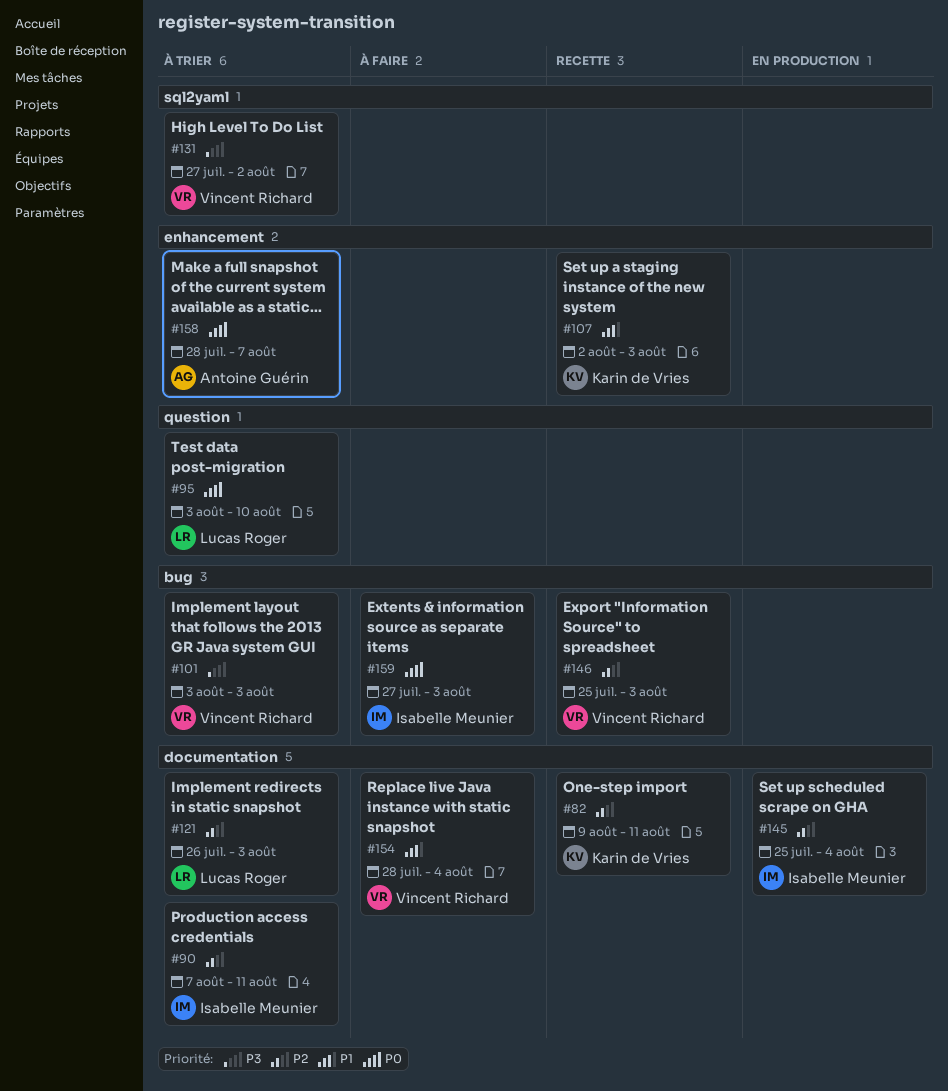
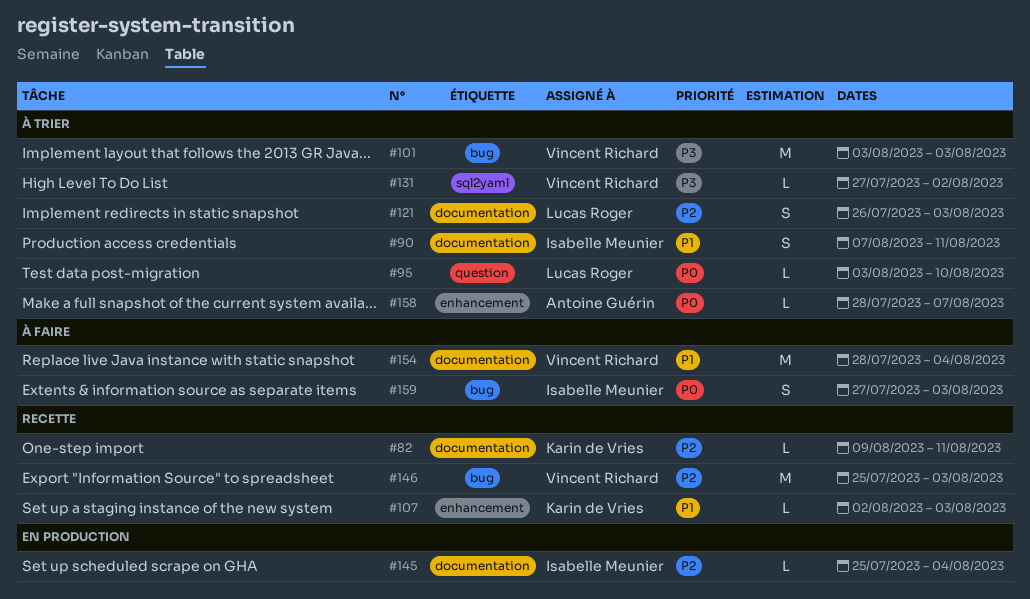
#90, priority: P2 -> P1

